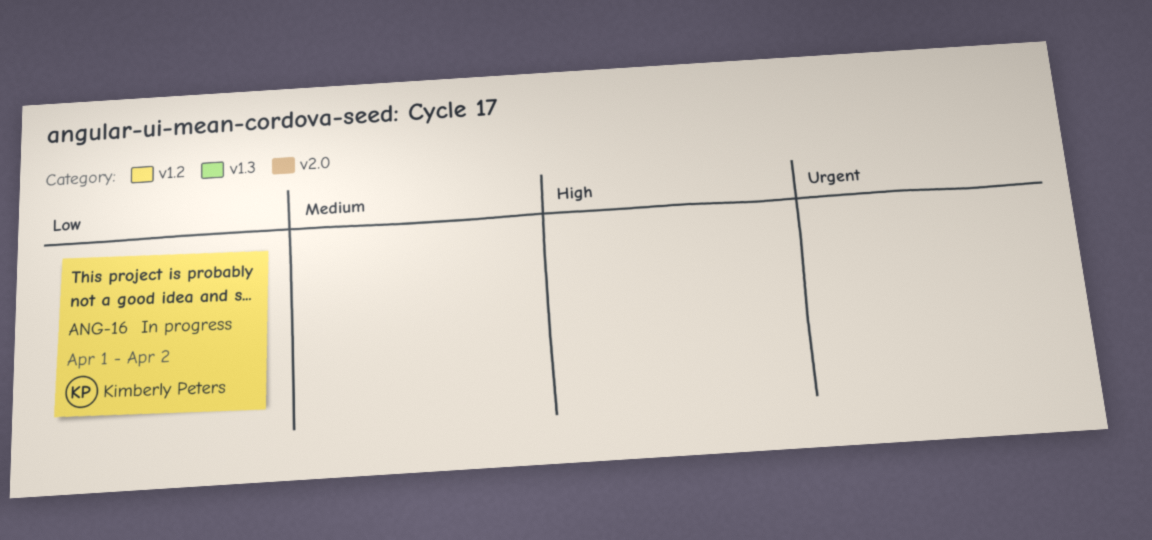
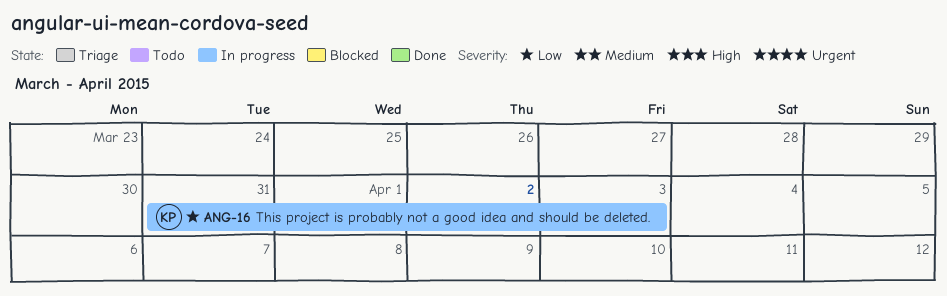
ANG-16, start: Apr 1 -> Mar 31
ANG-16, due: Apr 2 -> Apr 3

